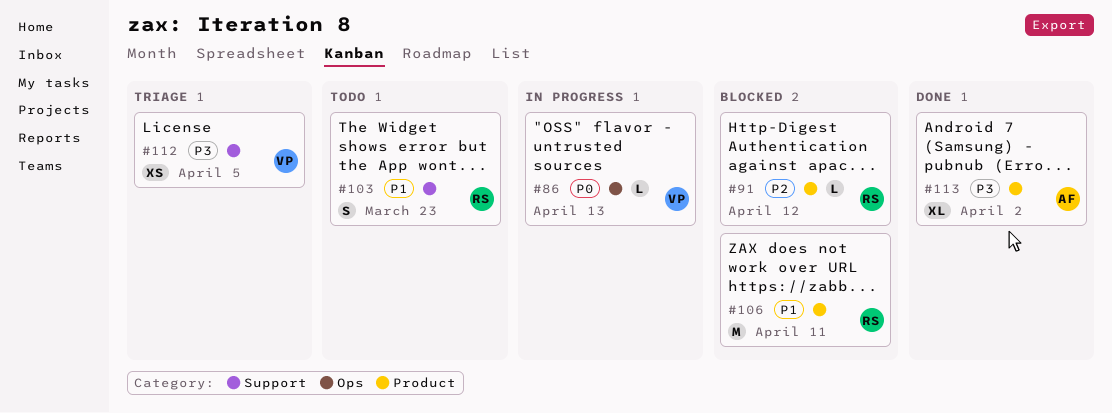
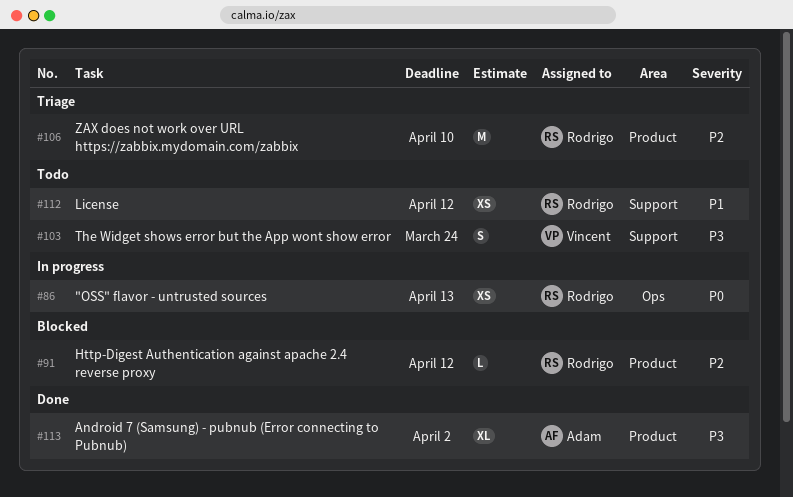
#86, owner: Vincent -> Rodrigo
#86, estimate: L -> XS
#103, owner: Rodrigo -> Vincent
#103, priority: P1 -> P3
#103, due: Mar 23 -> Mar 24
#106, status: Blocked -> Triage
#106, priority: P1 -> P2
#106, due: Apr 11 -> Apr 10
#112, status: Triage -> Todo
#112, owner: Vincent -> Rodrigo
#112, priority: P3 -> P1
#112, due: Apr 5 -> Apr 12

